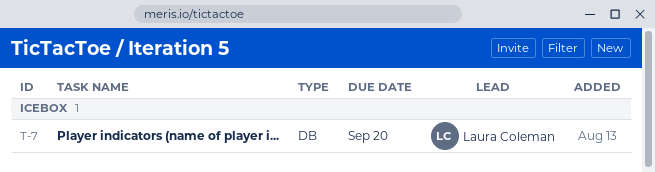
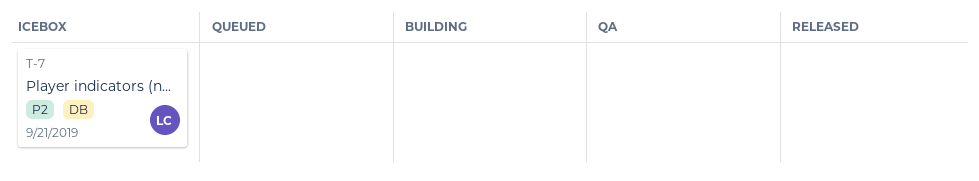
T-7, due: Sep 20 -> Sep 21

